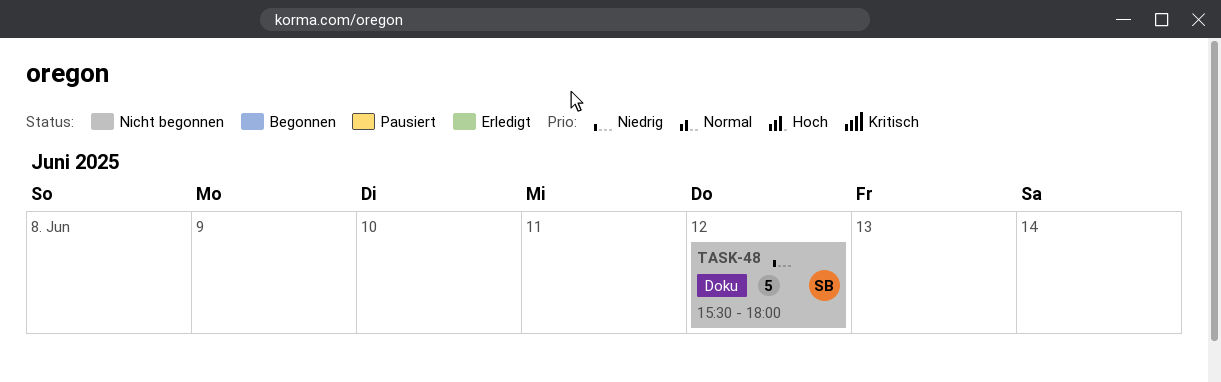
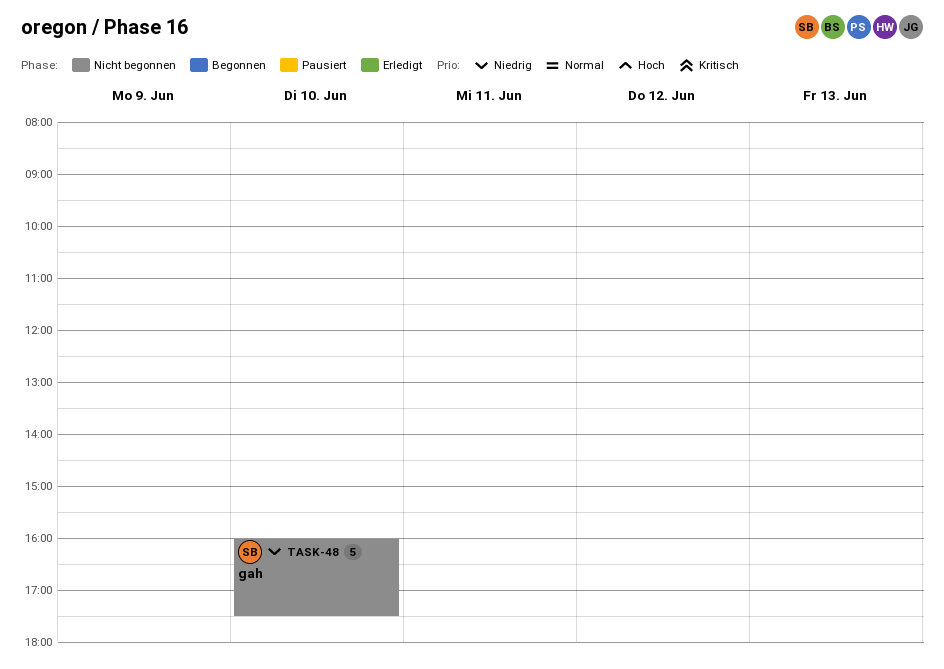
TASK-48, day: Jun 12 -> Jun 10
TASK-48, begins: 15:30 -> 16:00
TASK-48, ends: 18:00 -> 17:30

